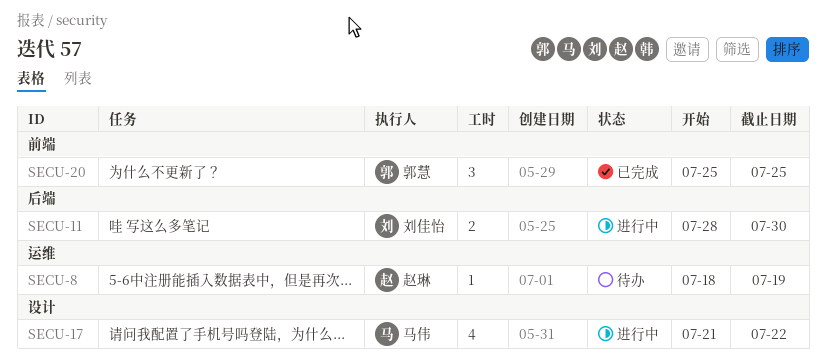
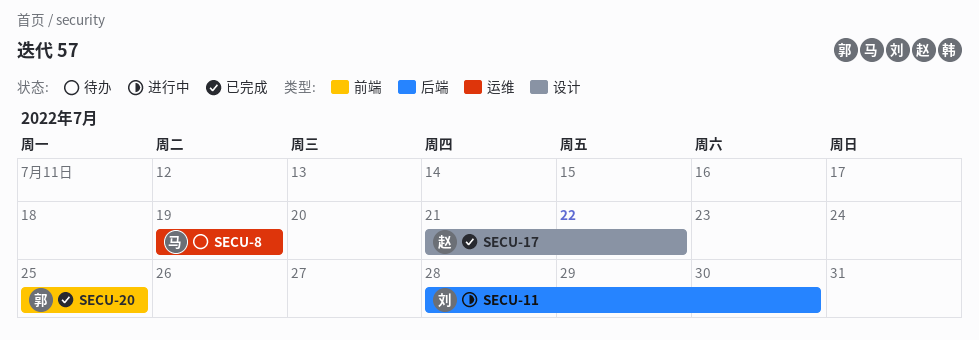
SECU-8, owner: 赵琳 -> 马伟
SECU-8, start: Jul 18 -> Jul 19
SECU-17, status: 进行中 -> 已完成
SECU-17, owner: 马伟 -> 赵琳

